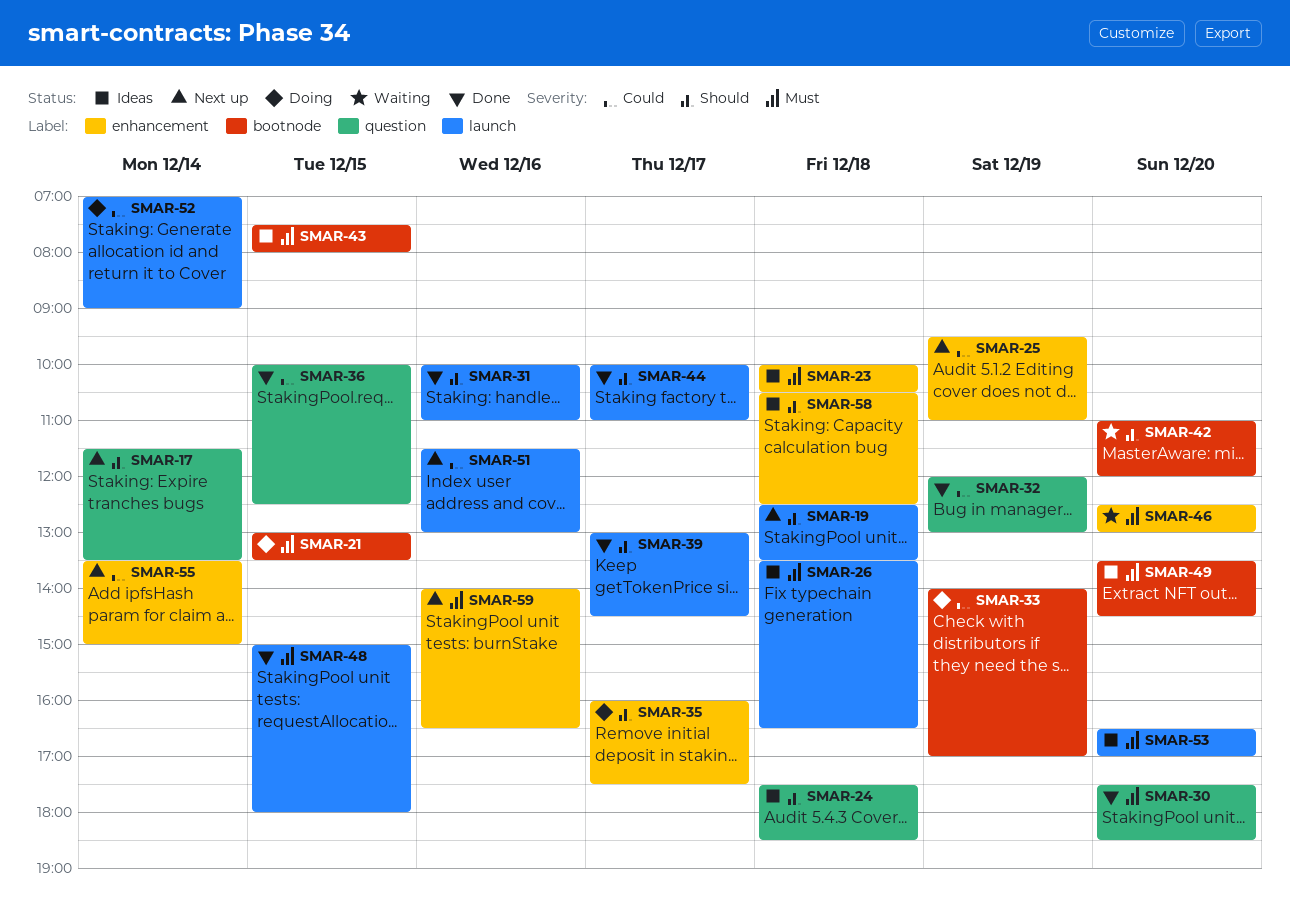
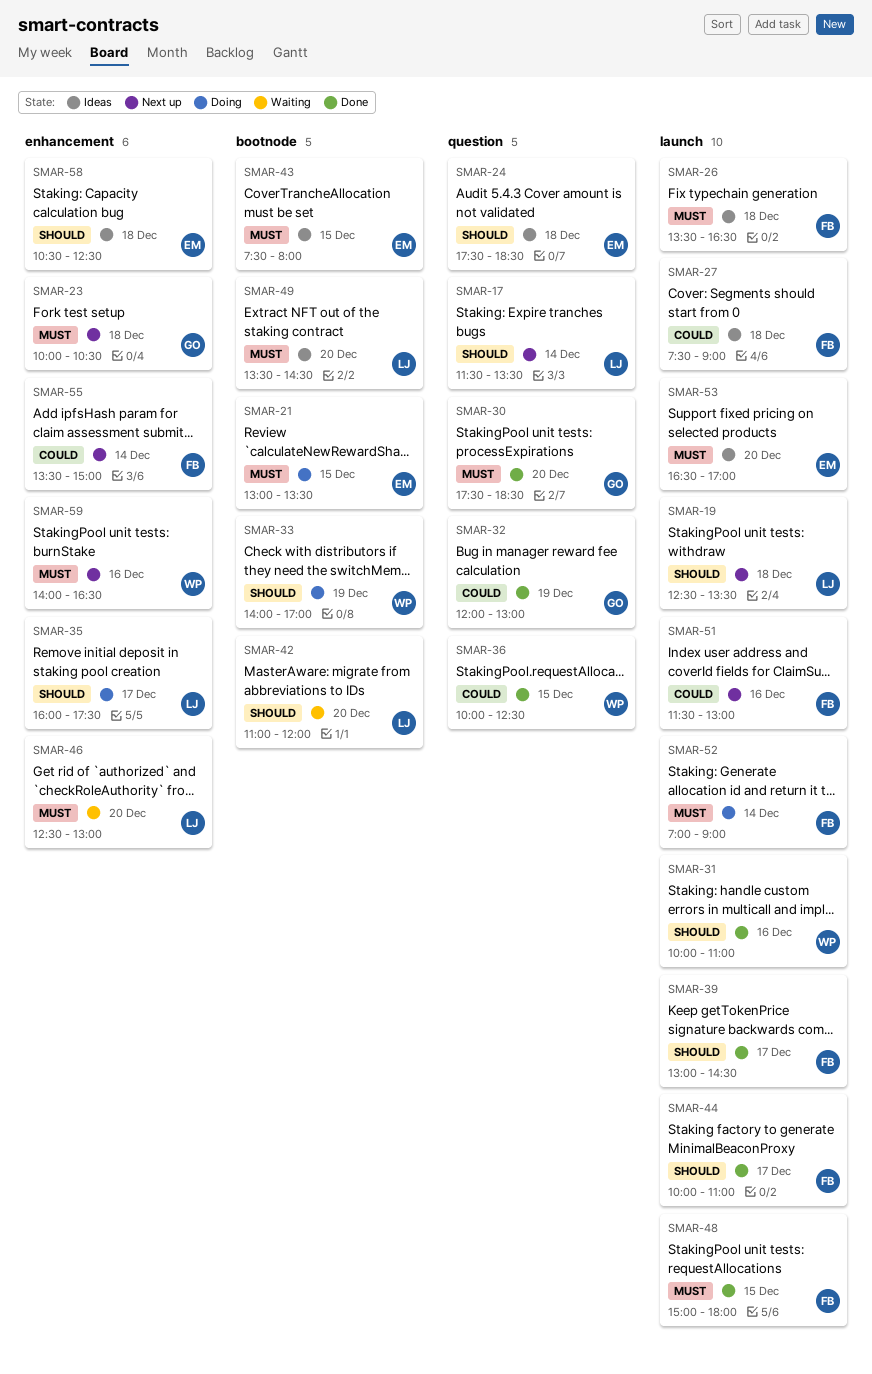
SMAR-23, status: Ideas -> Next up
SMAR-25: present -> none
SMAR-27: none -> present
SMAR-33, priority: Could -> Should
SMAR-52, priority: Could -> Must

